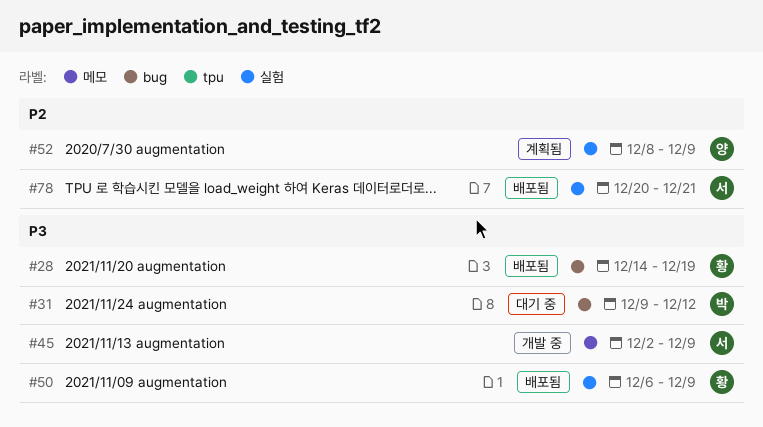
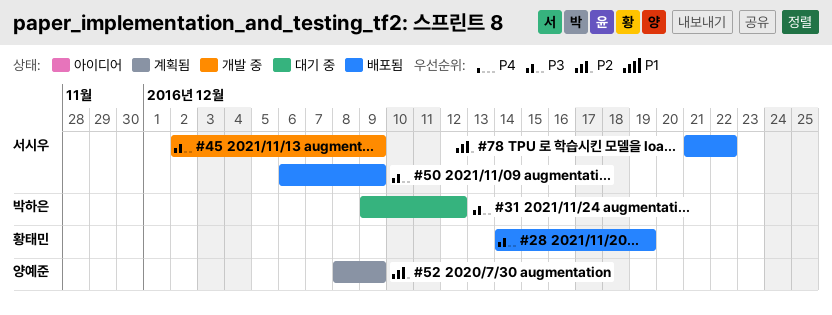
#50, owner: 황태민 -> 서시우
#78, start: Dec 20 -> Dec 21
#78, due: Dec 21 -> Dec 22

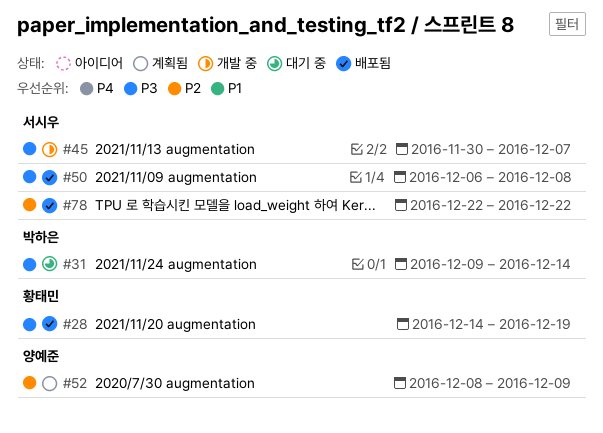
#31, due: Dec 12 -> Dec 14
#45, start: Dec 2 -> Nov 30
#45, due: Dec 9 -> Dec 7
#50, due: Dec 9 -> Dec 8
#78, start: Dec 21 -> Dec 22

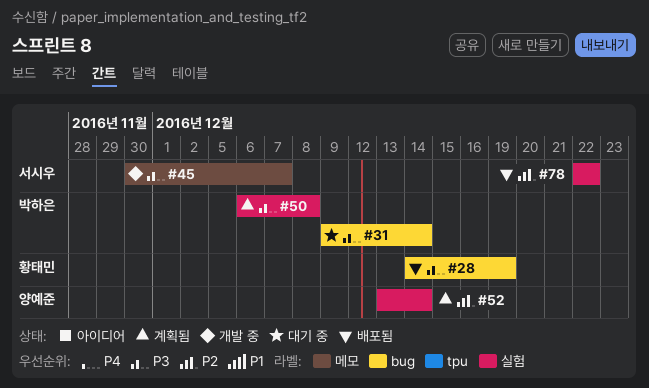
#50, status: 배포됨 -> 계획됨
#50, owner: 서시우 -> 박하은
#52, start: Dec 8 -> Dec 13
#52, due: Dec 9 -> Dec 14

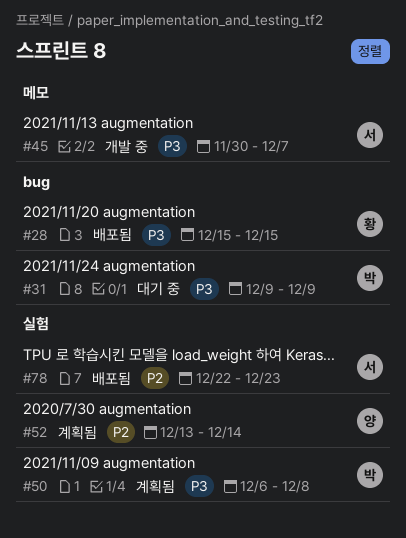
#28, start: Dec 14 -> Dec 15
#28, due: Dec 19 -> Dec 15
#31, due: Dec 14 -> Dec 9
#78, due: Dec 22 -> Dec 23

